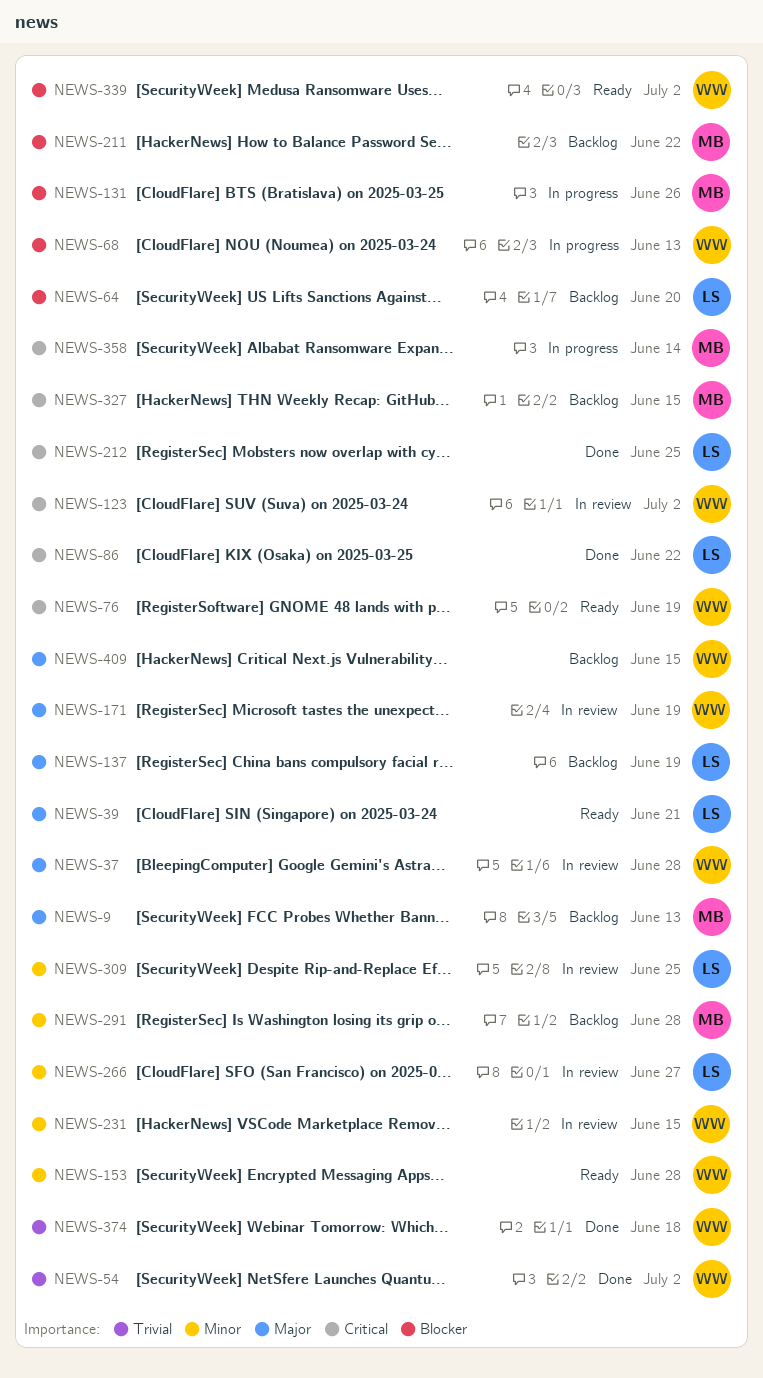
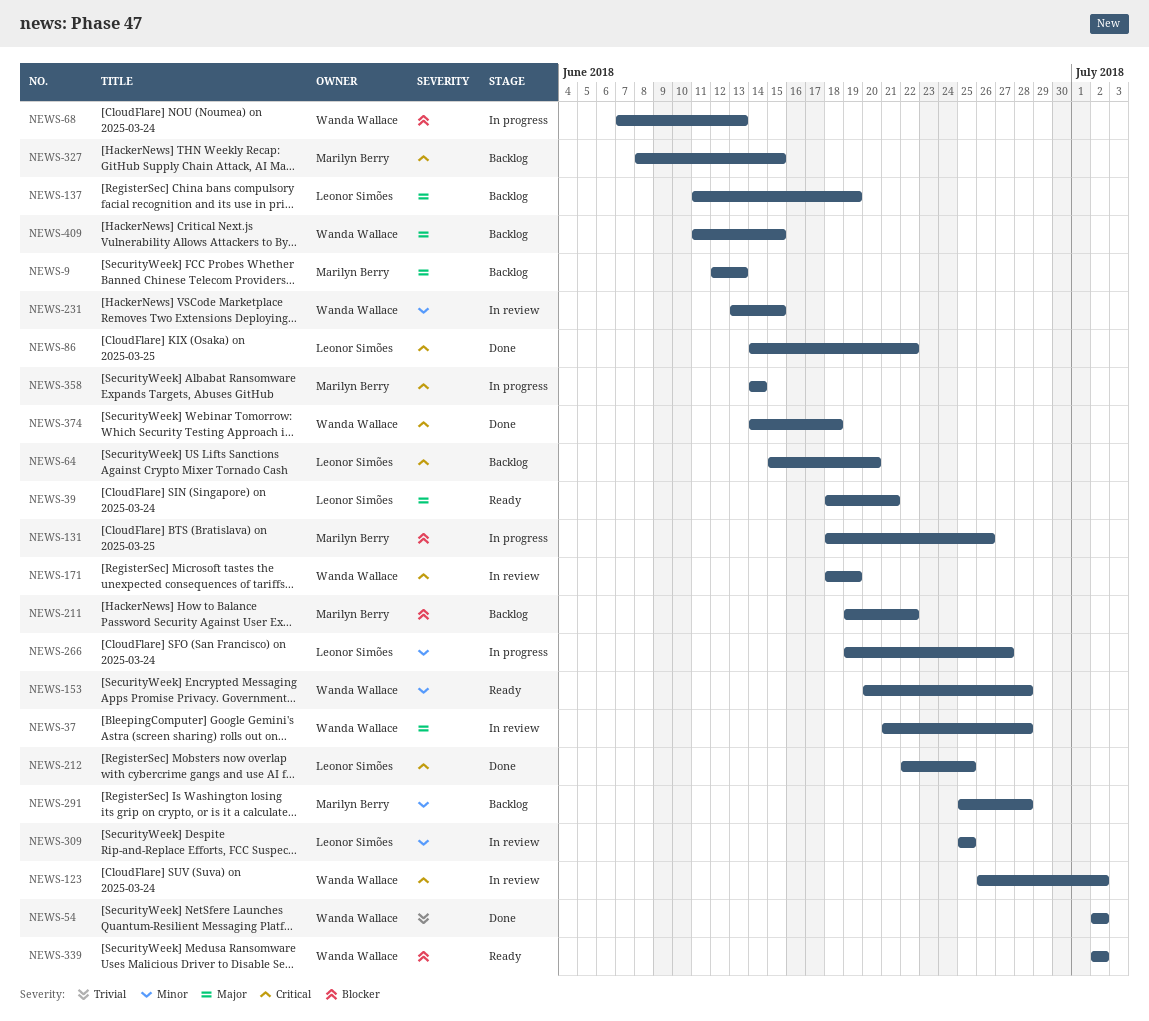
NEWS-64, priority: Blocker -> Critical
NEWS-76: present -> none
NEWS-171, priority: Major -> Critical
NEWS-266, status: In review -> In progress
NEWS-374, priority: Trivial -> Critical

